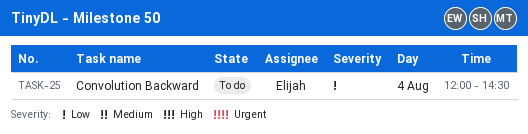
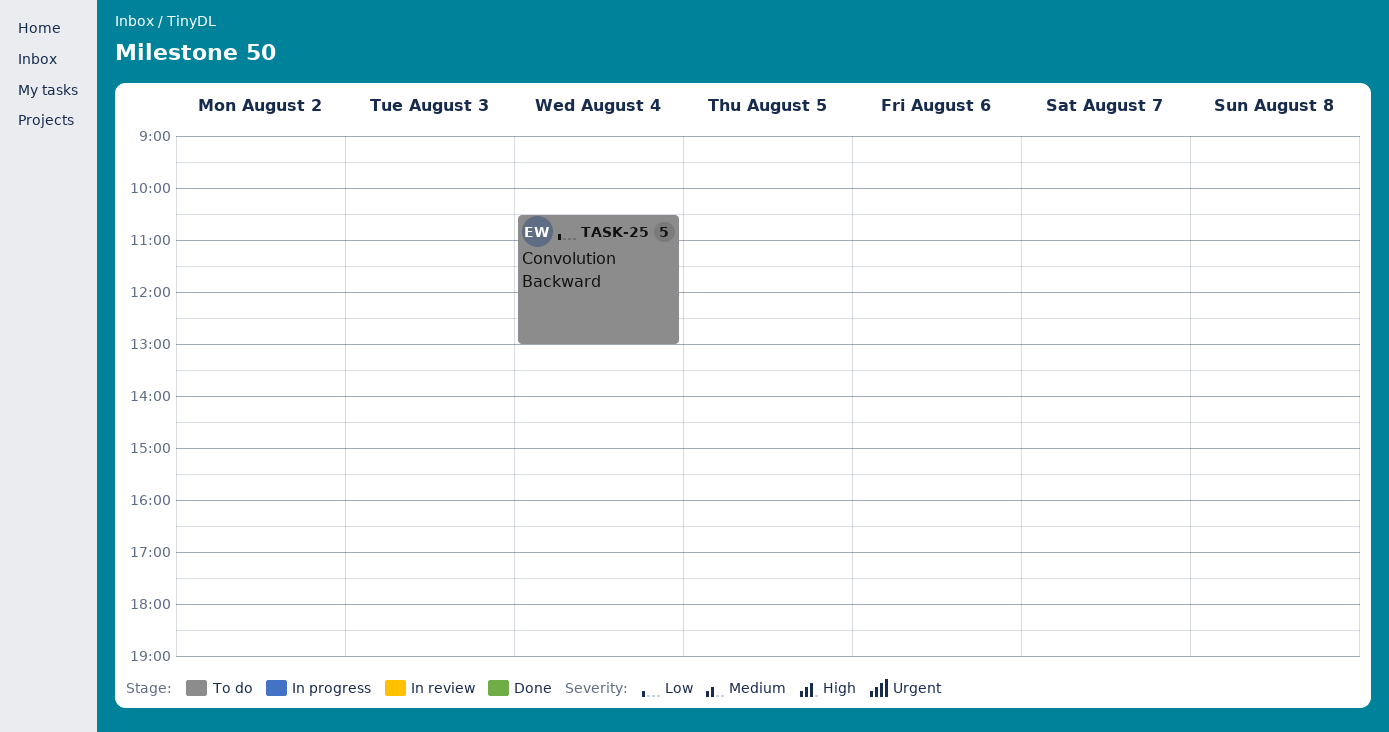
TASK-25, begins: 12:00 -> 10:30
TASK-25, ends: 14:30 -> 13:00

